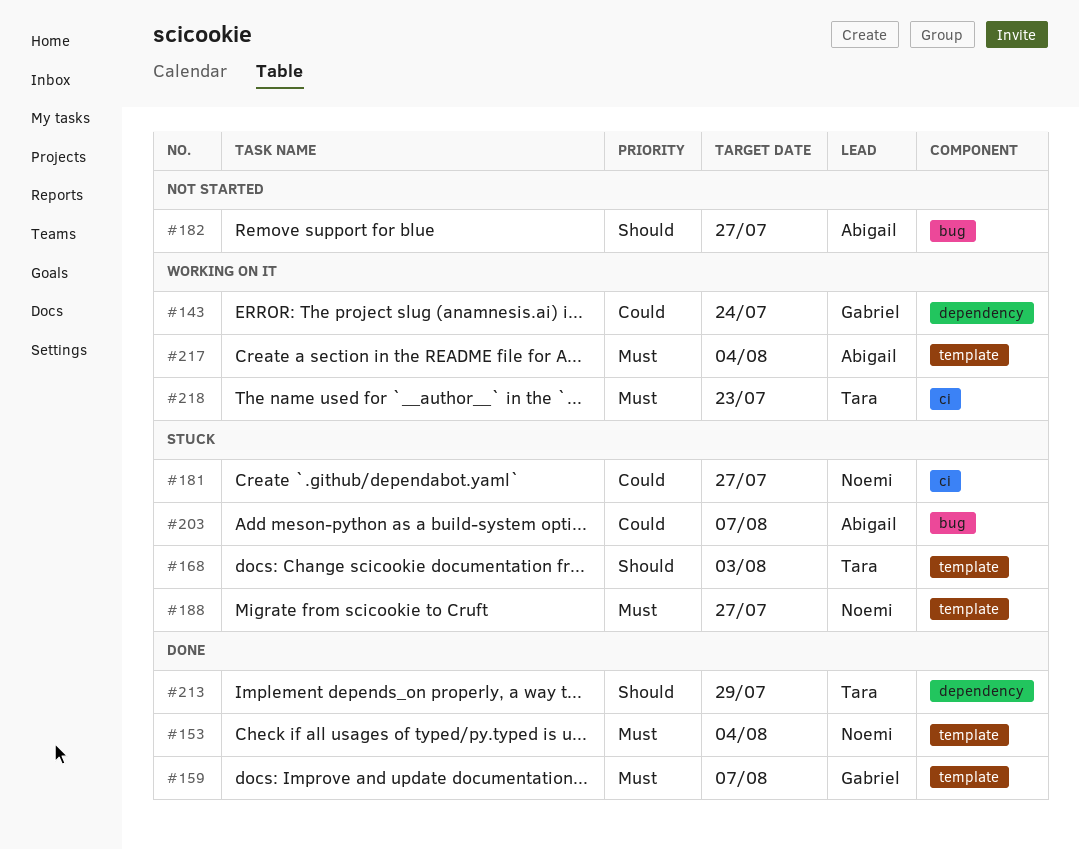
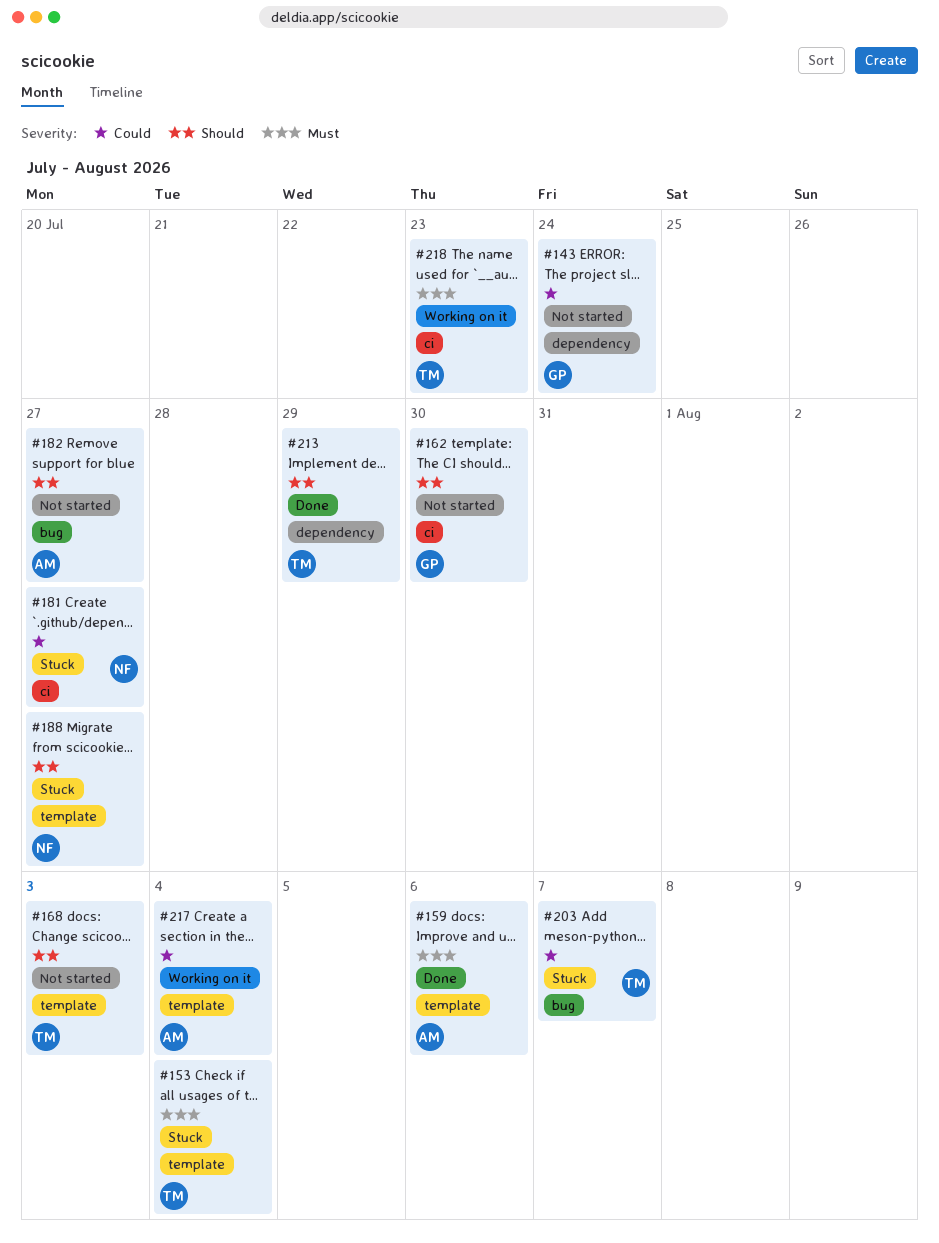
#143, status: Working on it -> Not started
#153, status: Done -> Stuck
#153, owner: Noemi -> Tara
#159, owner: Gabriel -> Abigail
#159, due: Aug 7 -> Aug 6
#162: none -> present
#168, status: Stuck -> Not started
#188, priority: Must -> Should
#203, owner: Abigail -> Tara
#217, priority: Must -> Could

